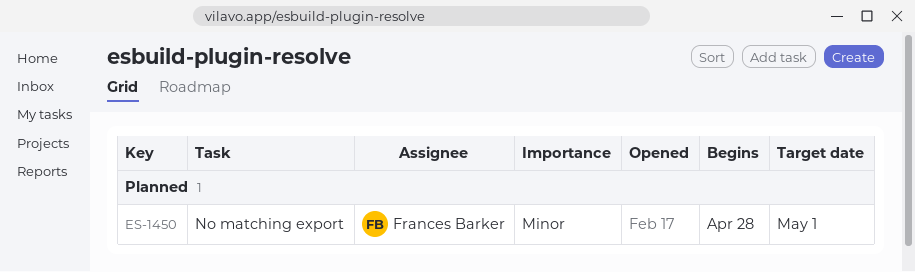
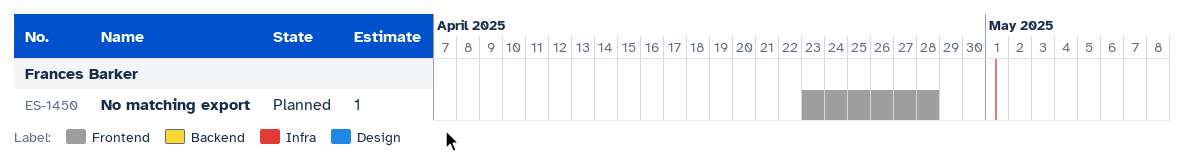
ES-1450, start: Apr 28 -> Apr 23
ES-1450, due: May 1 -> Apr 28

